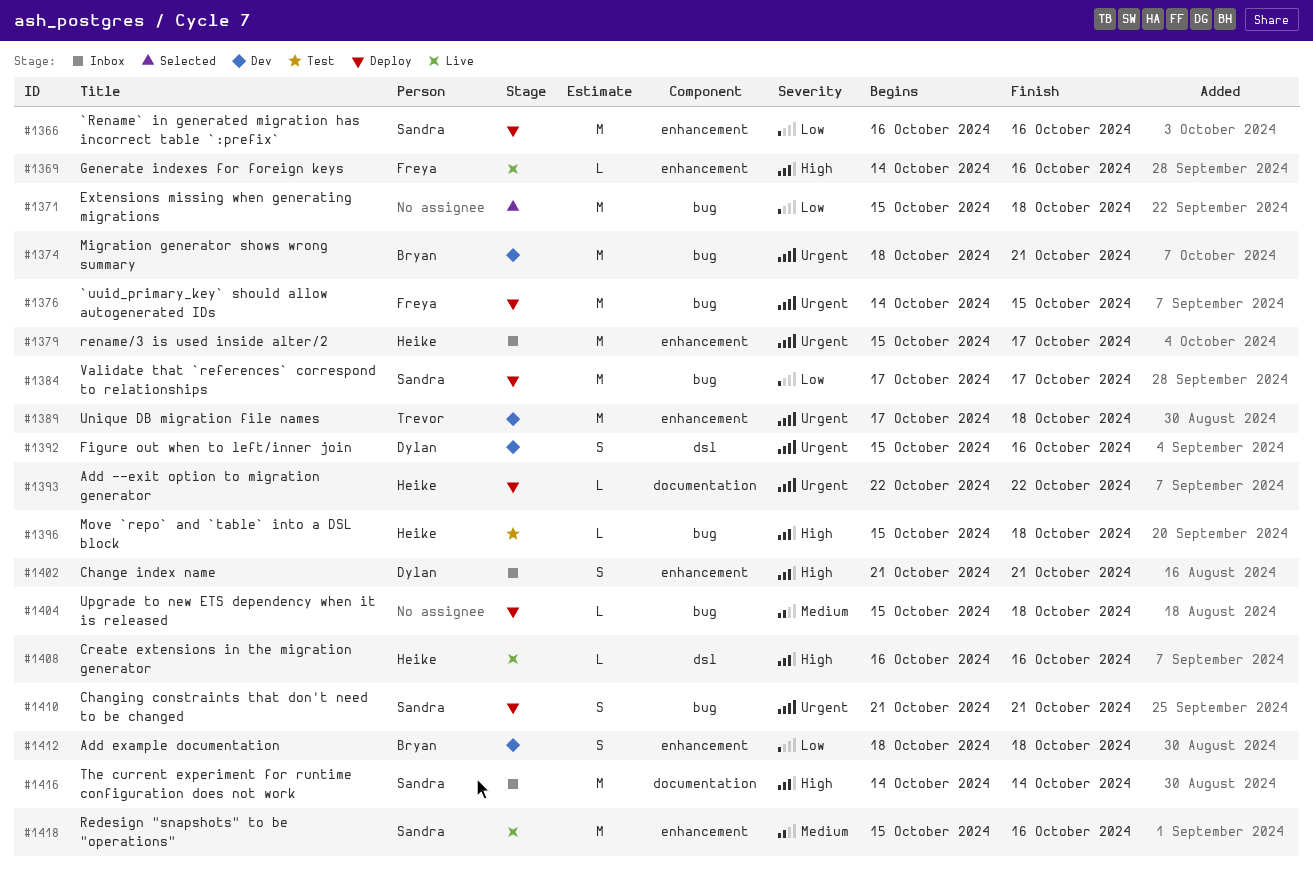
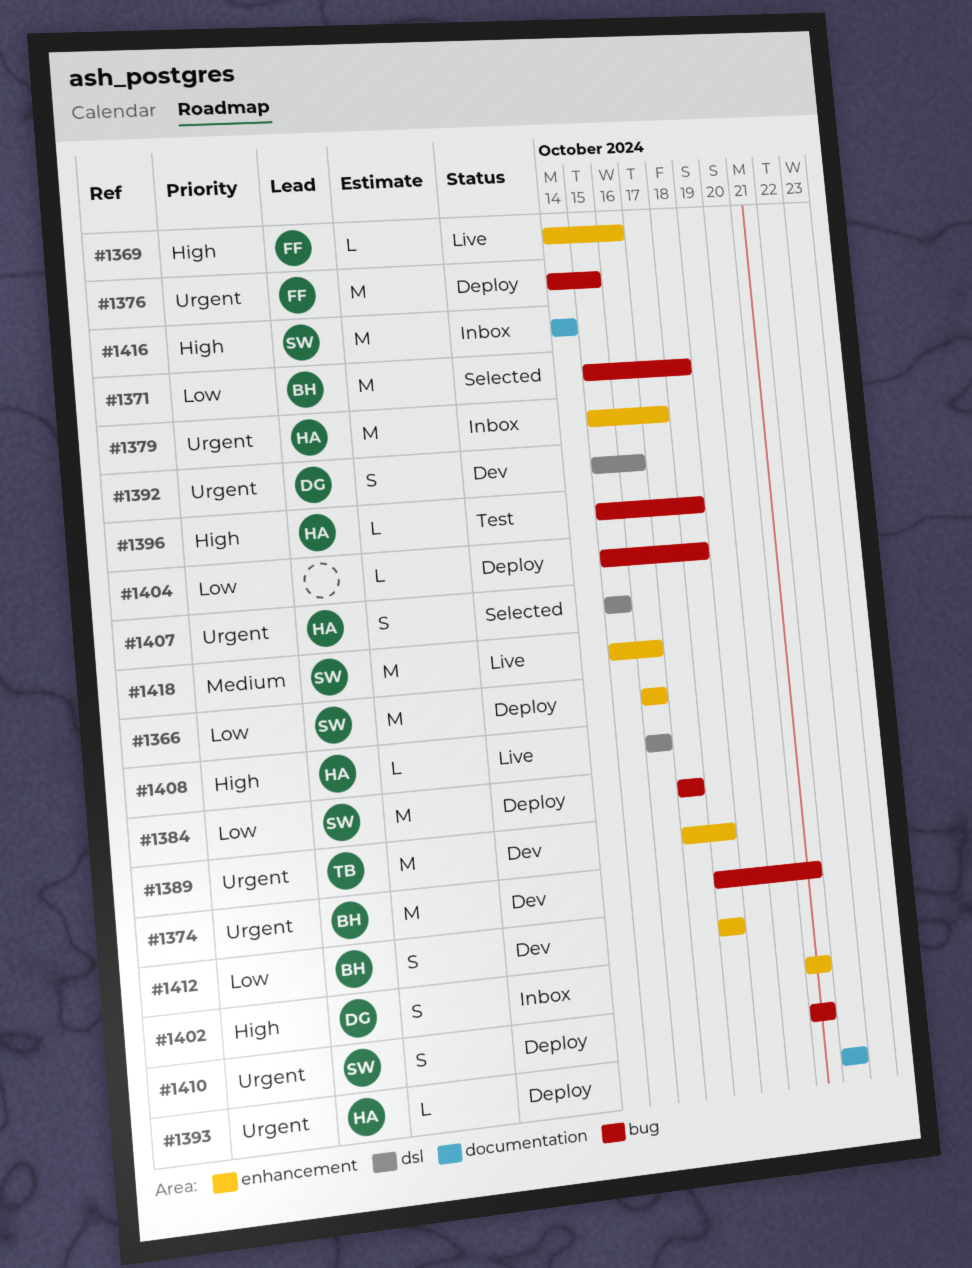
#1371, owner: none -> Bryan
#1404, priority: Medium -> Low
#1407: none -> present

